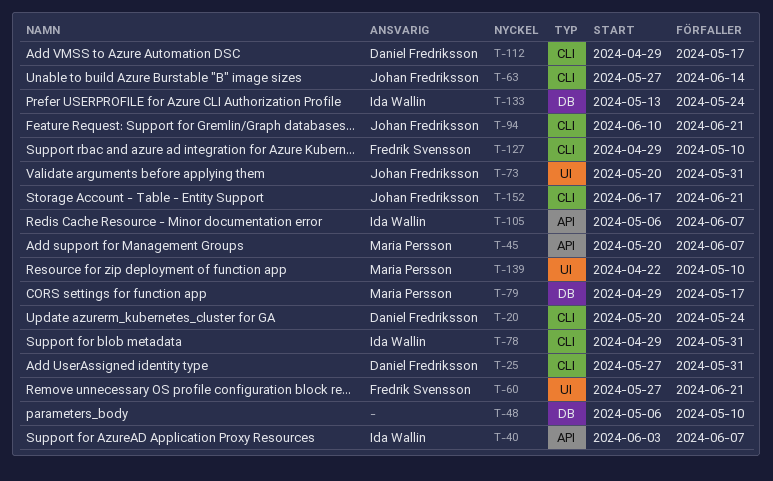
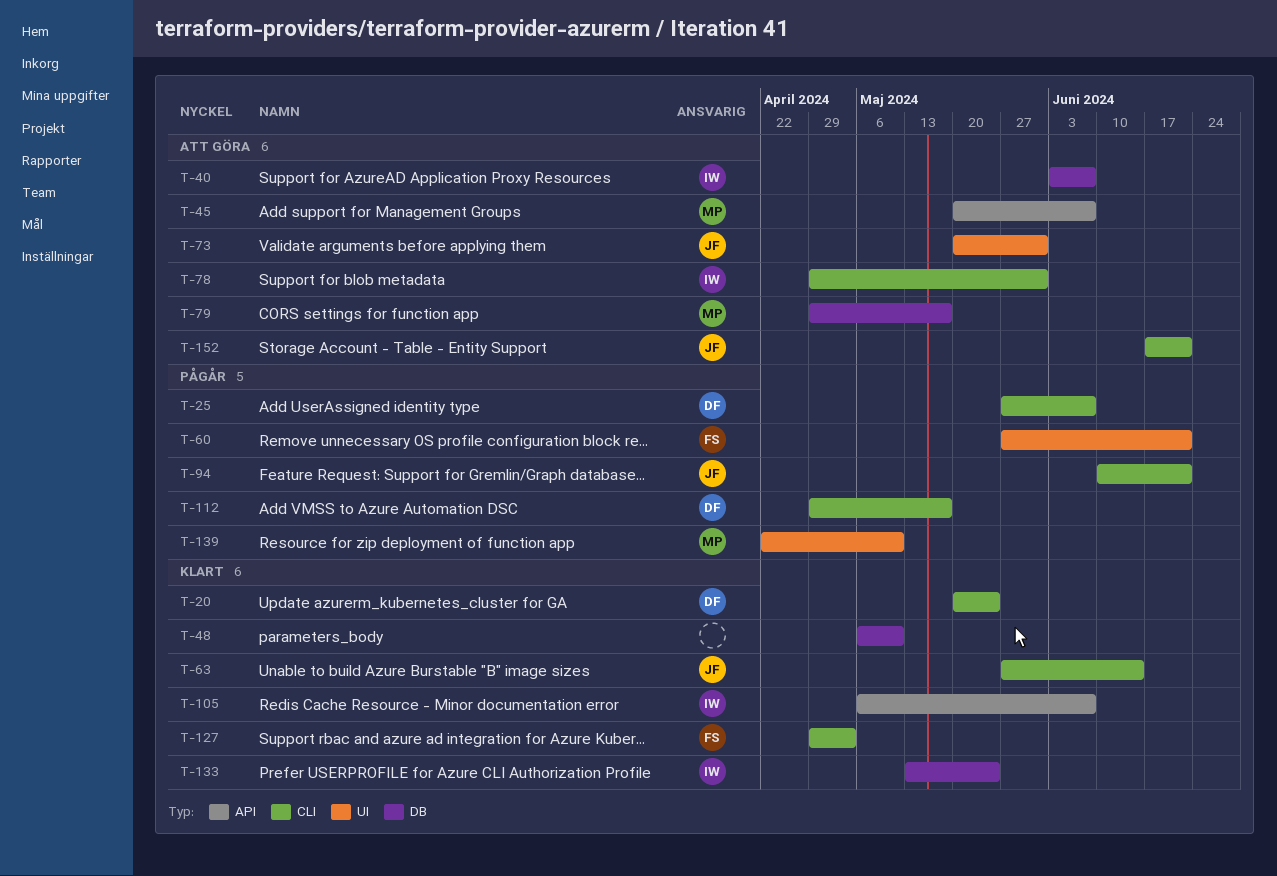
T-25, due: May 31 -> Jun 7
T-40, label: API -> DB
T-127, due: May 10 -> May 3

